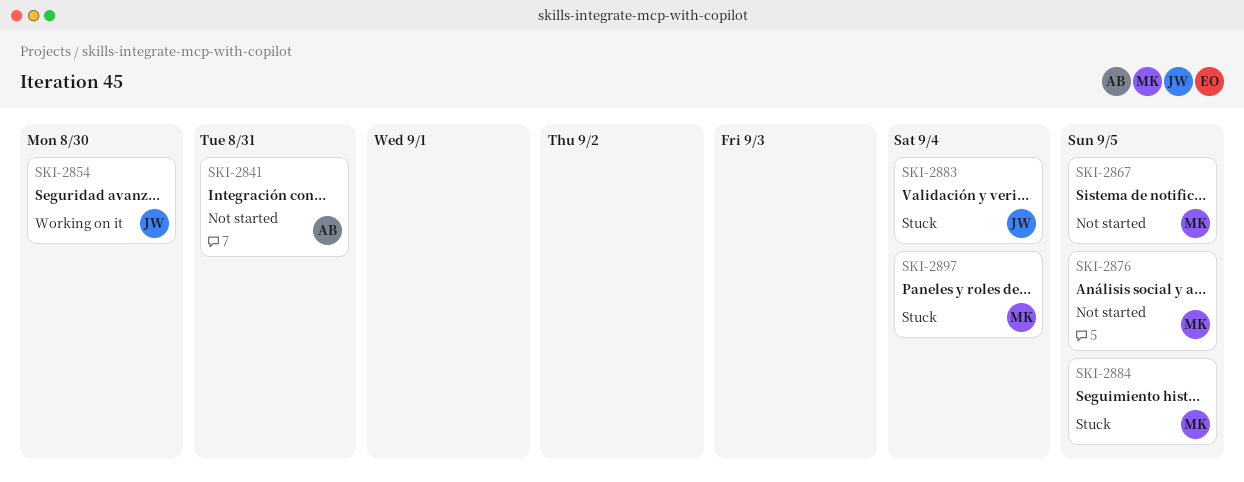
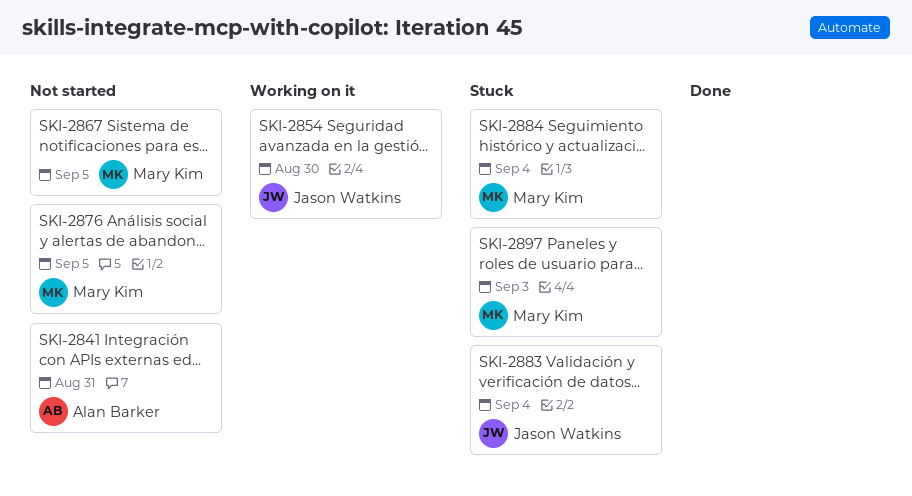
SKI-2884, due: Sep 5 -> Sep 4
SKI-2897, due: Sep 4 -> Sep 3

